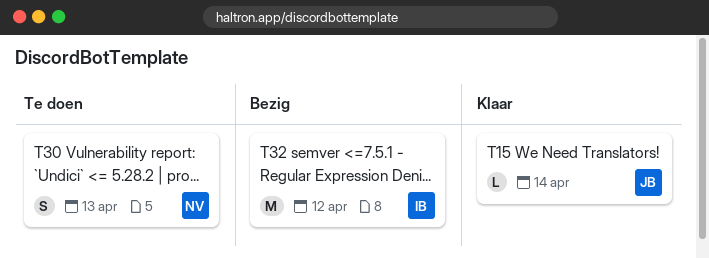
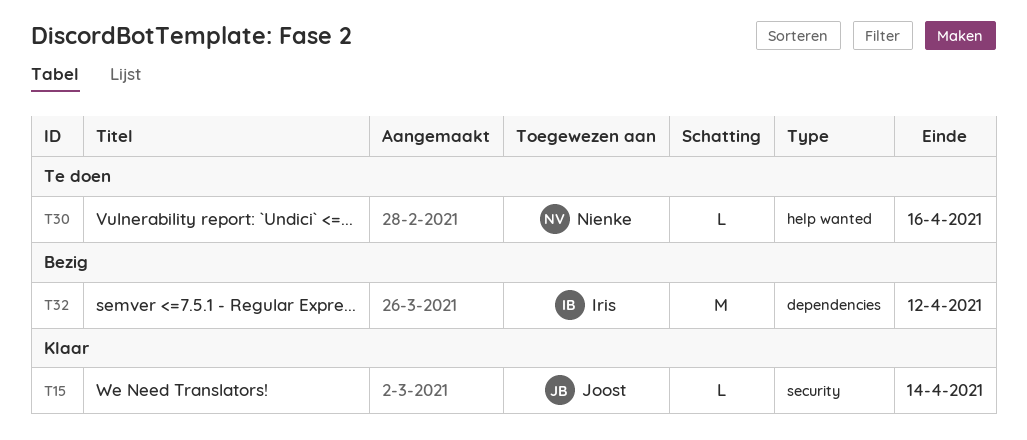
T30, estimate: S -> L
T30, due: Apr 13 -> Apr 16

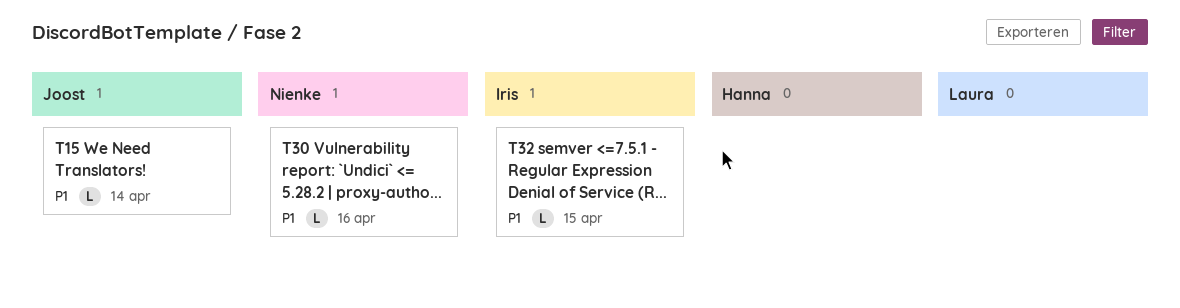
T32, estimate: M -> L
T32, due: Apr 12 -> Apr 15

